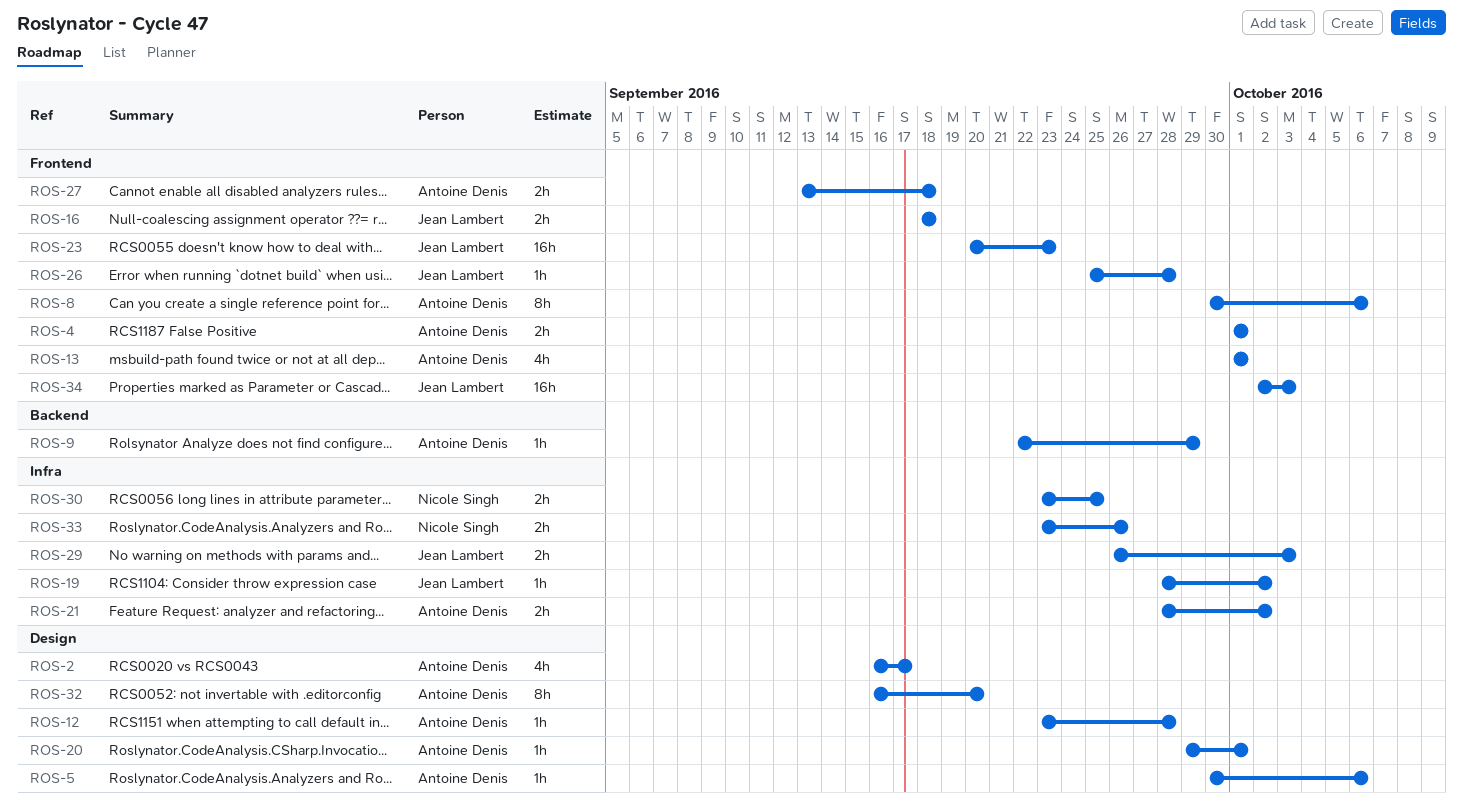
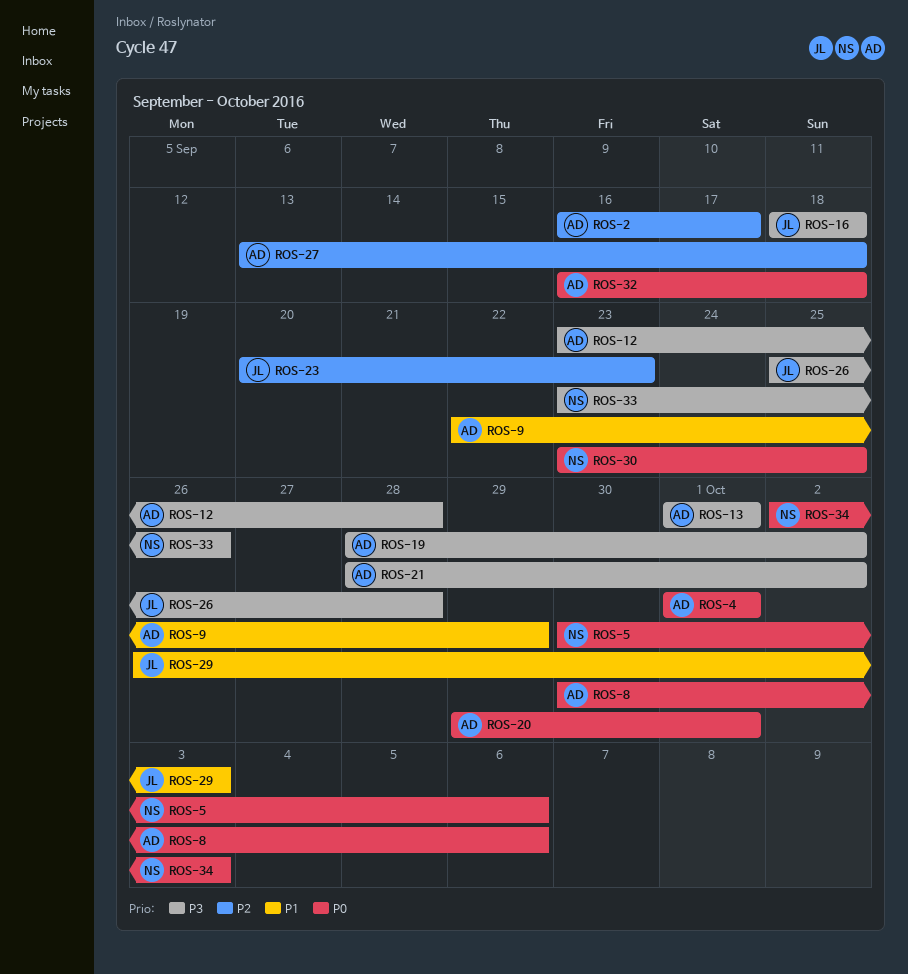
ROS-5, owner: Antoine Denis -> Nicole Singh
ROS-19, owner: Jean Lambert -> Antoine Denis
ROS-32, due: Sep 20 -> Sep 18
ROS-34, owner: Jean Lambert -> Nicole Singh

